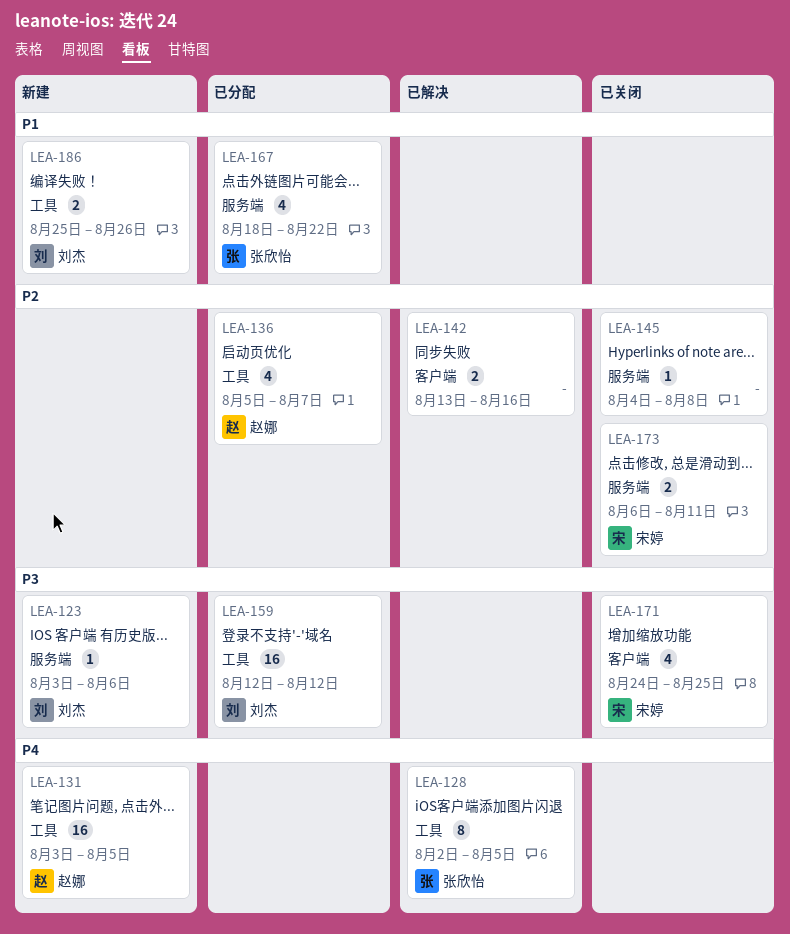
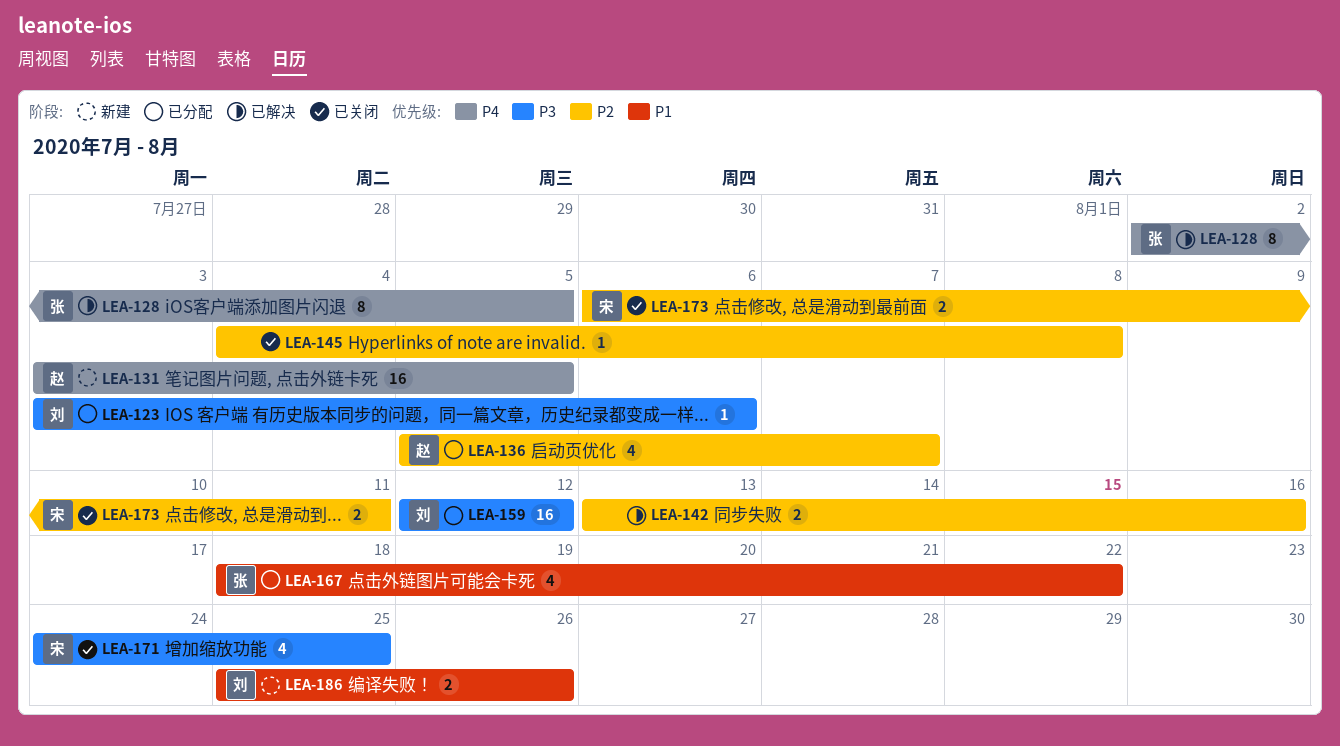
LEA-123, status: 新建 -> 已分配

